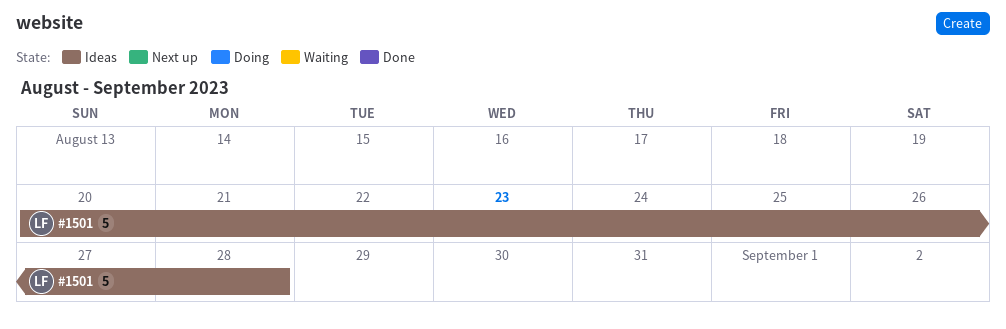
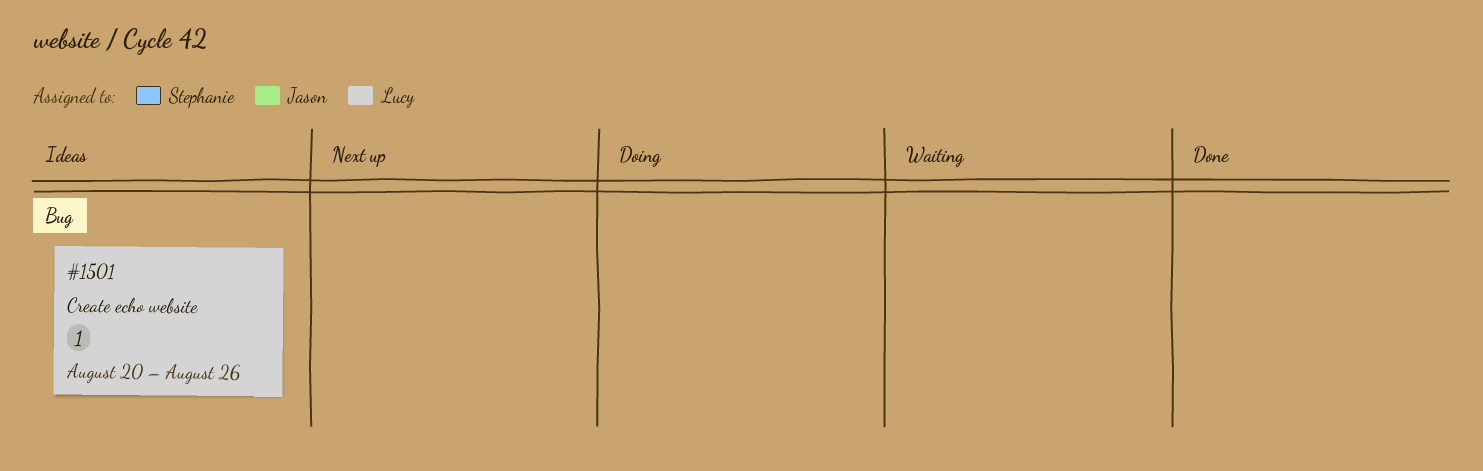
#1501, estimate: 5 -> 1
#1501, due: Aug 28 -> Aug 26

